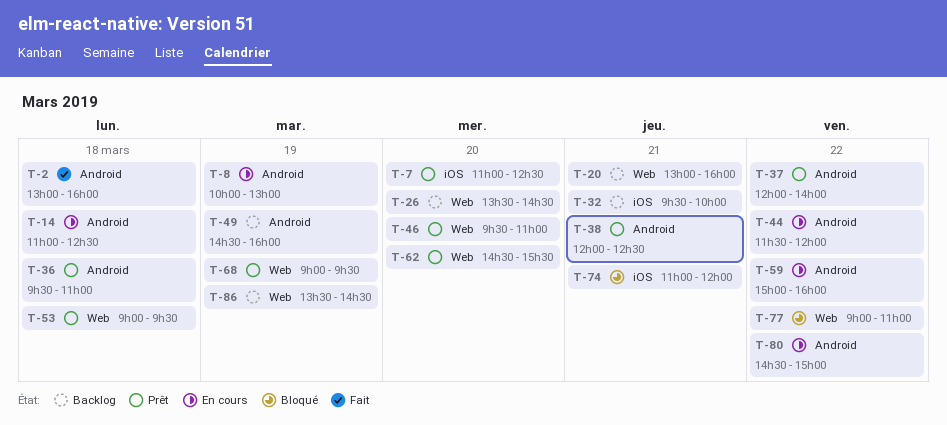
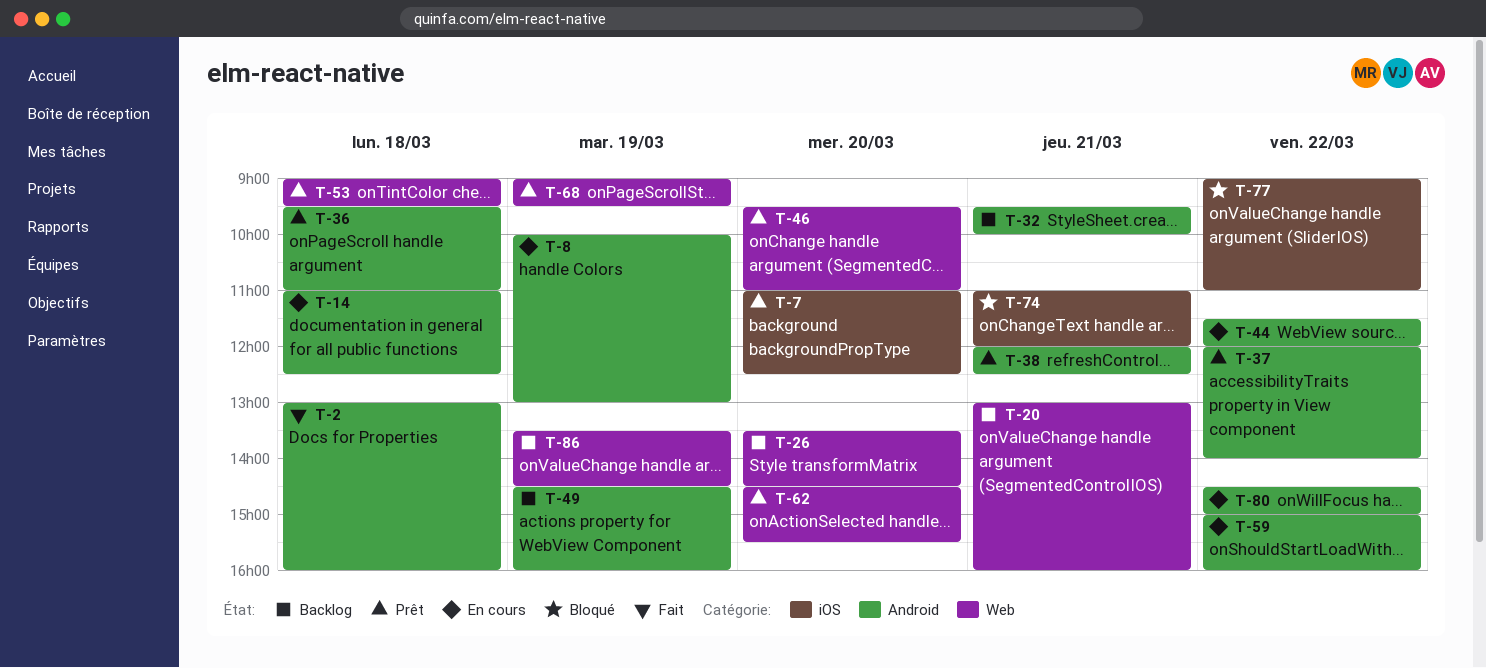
T-32, label: iOS -> Android
T-77, label: Web -> iOS

